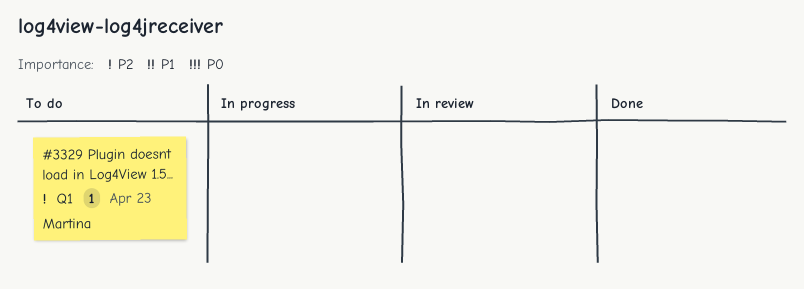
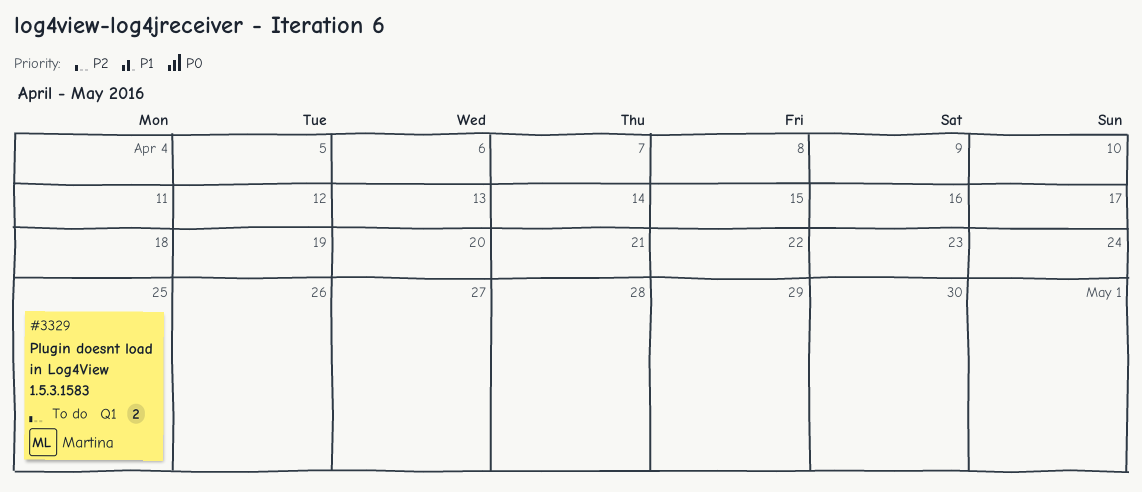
#3329, estimate: 1 -> 2
#3329, due: Apr 23 -> Apr 25

